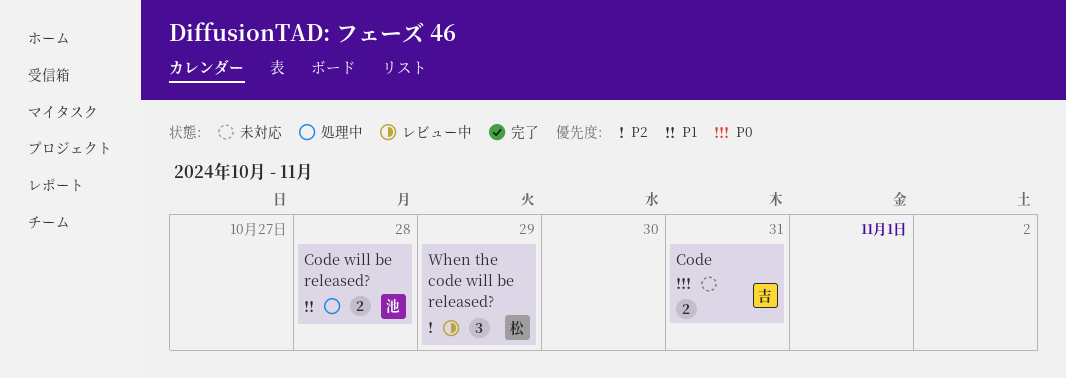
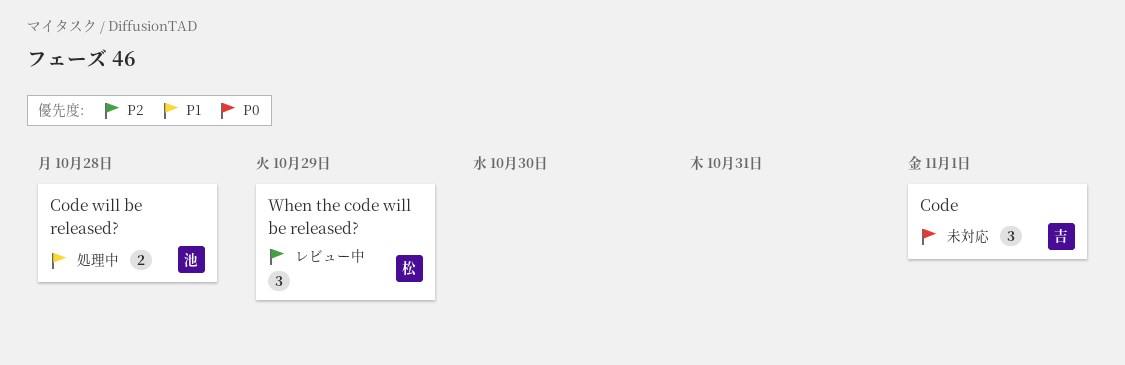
Code, estimate: 2 -> 3
Code, due: Oct 31 -> Nov 1

